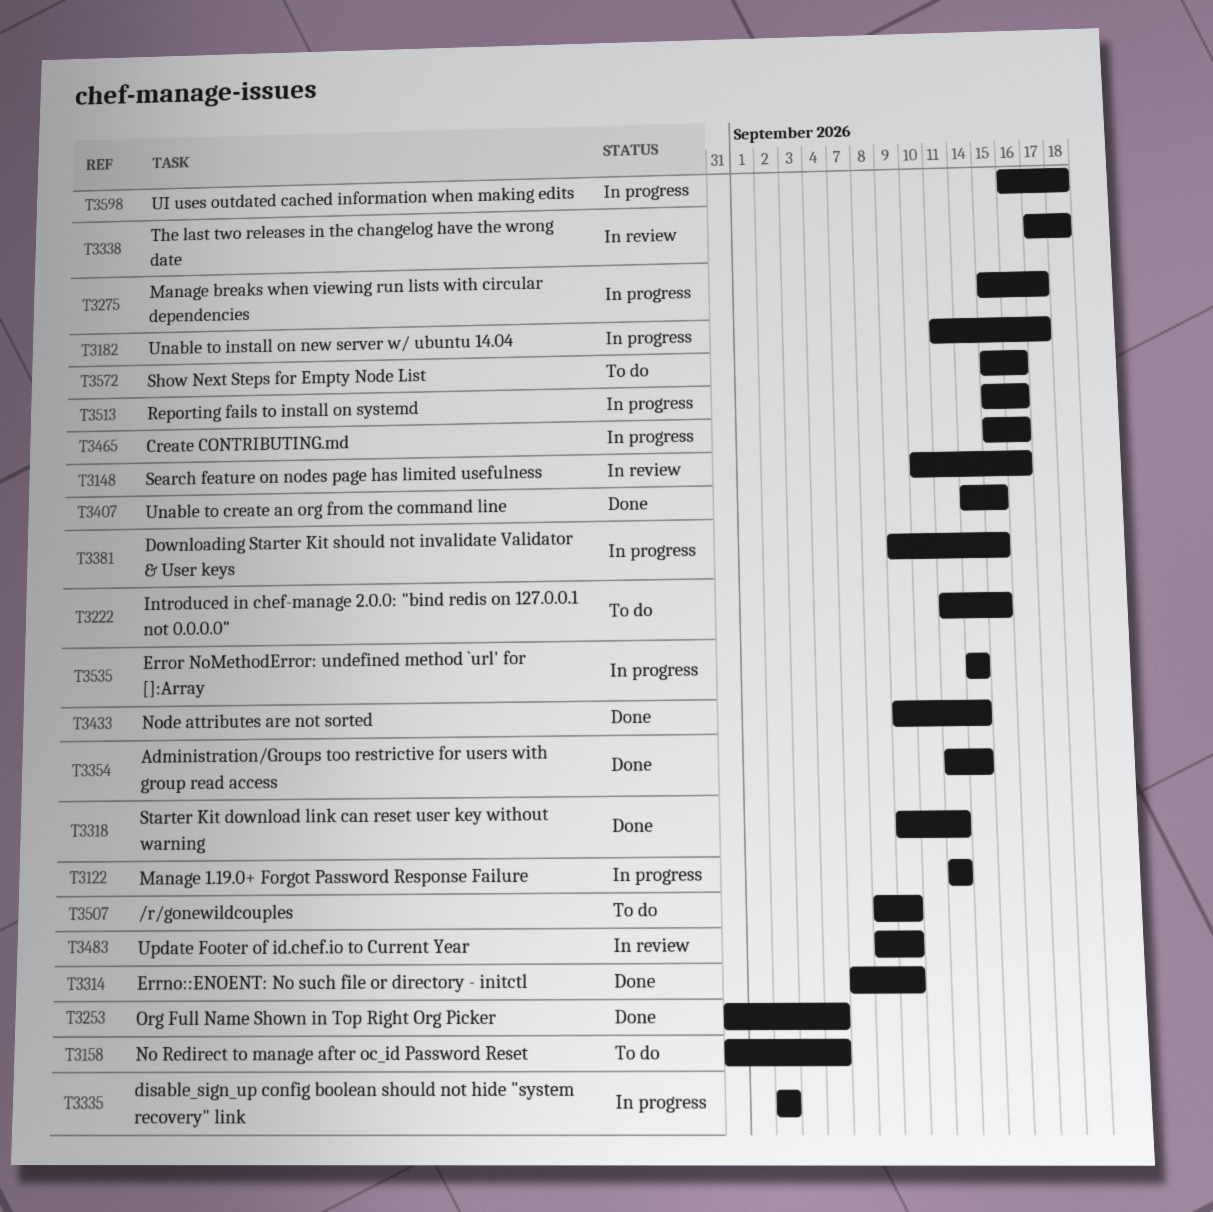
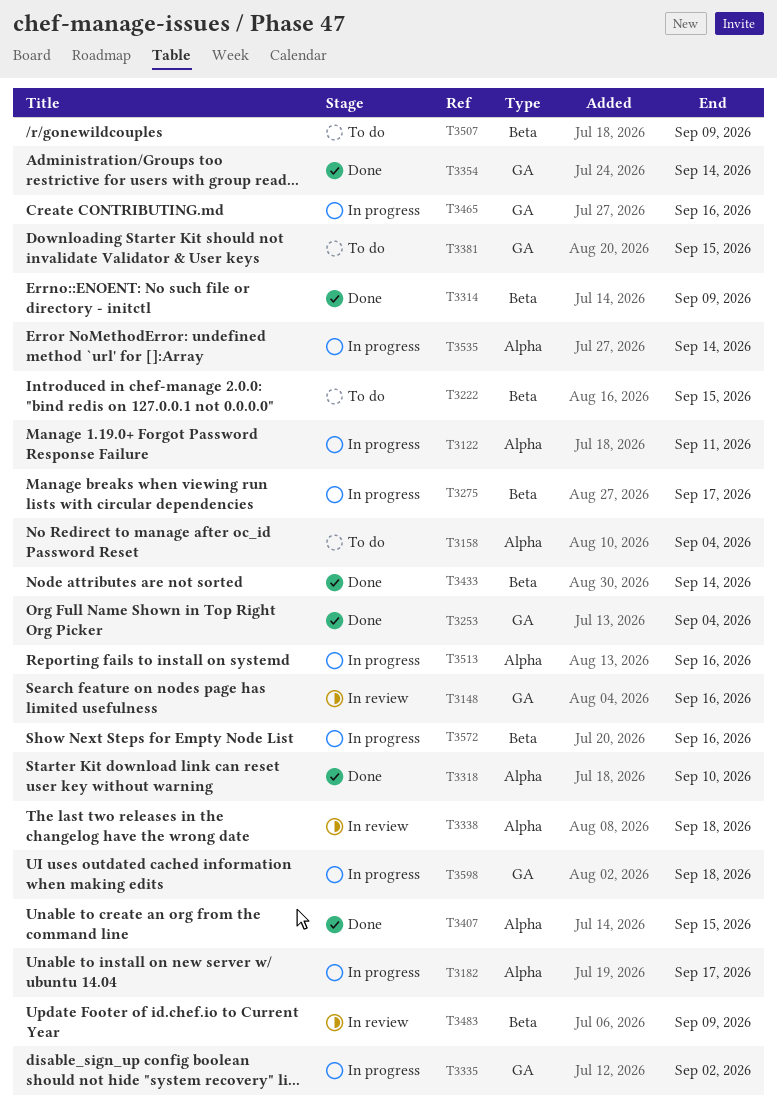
T3318, due: Sep 11 -> Sep 10
T3381, status: In progress -> To do
T3572, status: To do -> In progress

